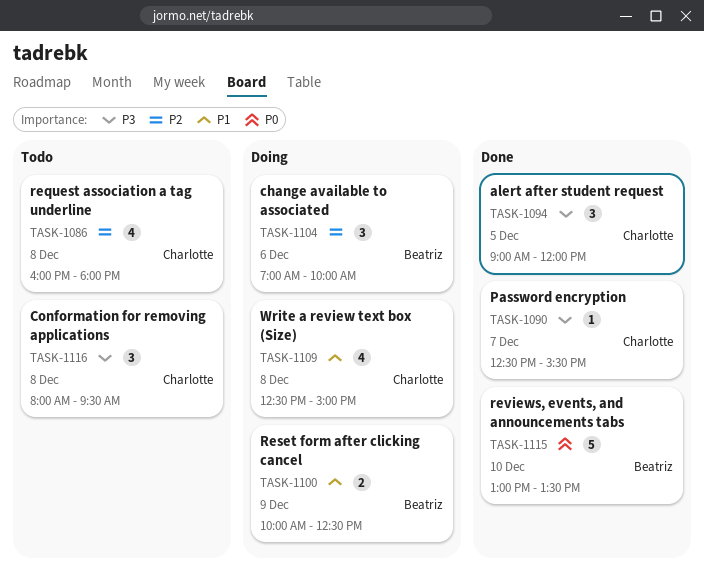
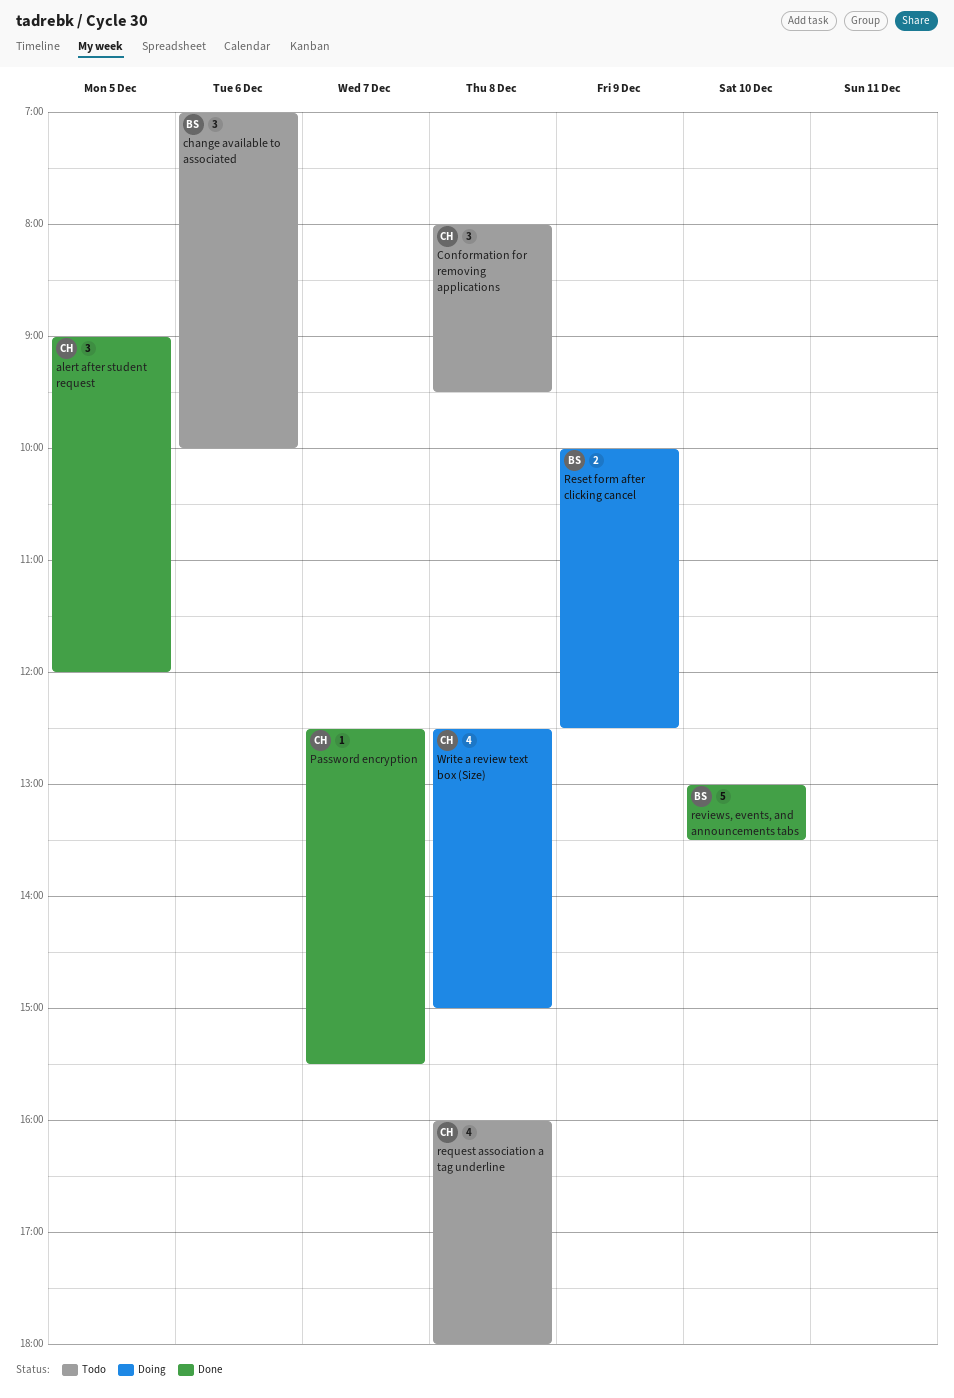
change available to associated, status: Doing -> Todo

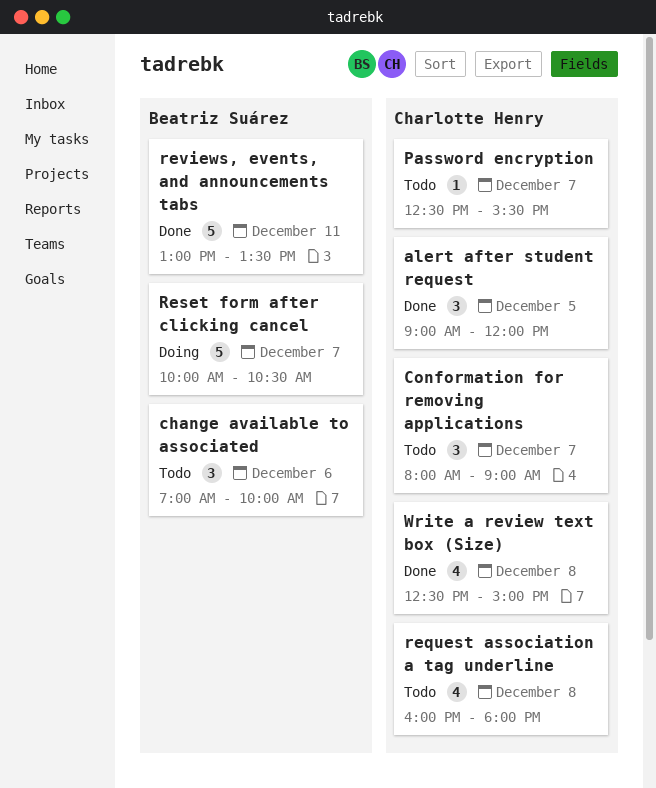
Conformation for removing applications, day: Dec 8 -> Dec 7
Conformation for removing applications, ends: 09:30 -> 09:00
Password encryption, status: Done -> Todo
Reset form after clicking cancel, estimate: 2 -> 5
Reset form after clicking cancel, day: Dec 9 -> Dec 7
Reset form after clicking cancel, ends: 12:30 -> 10:30
reviews, events, and announcements tabs, day: Dec 10 -> Dec 11
Write a review text box (Size), status: Doing -> Done

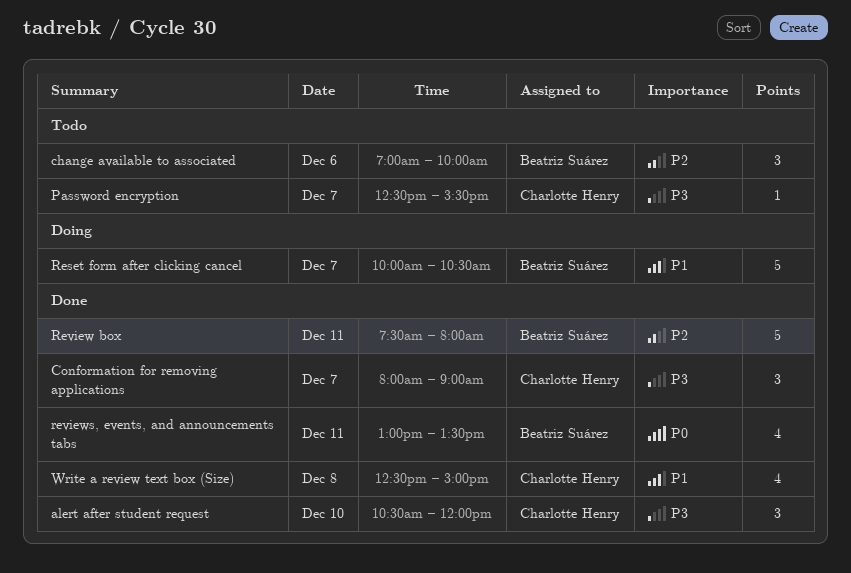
alert after student request, day: Dec 5 -> Dec 10
alert after student request, begins: 09:00 -> 10:30
Conformation for removing applications, status: Todo -> Done
request association a tag underline: present -> none
Review box: none -> present
reviews, events, and announcements tabs, estimate: 5 -> 4

